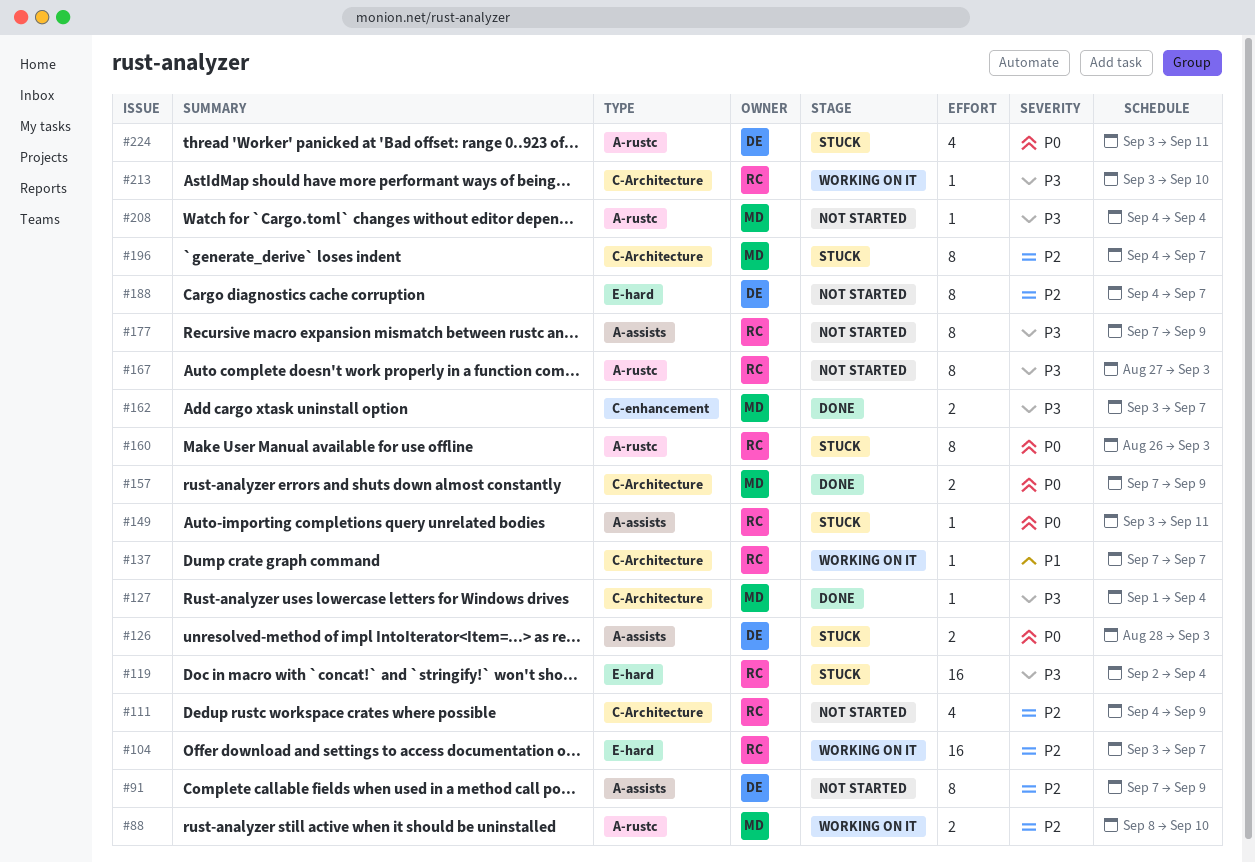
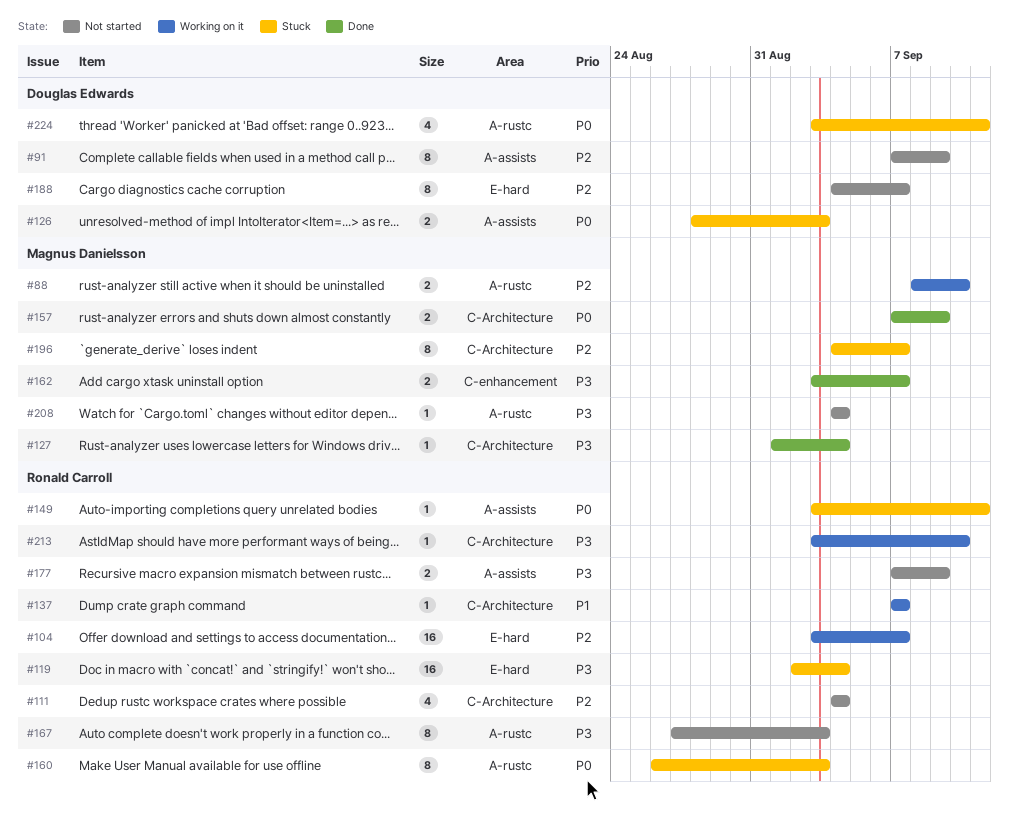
#111, due: Sep 9 -> Sep 4
#177, estimate: 8 -> 2

